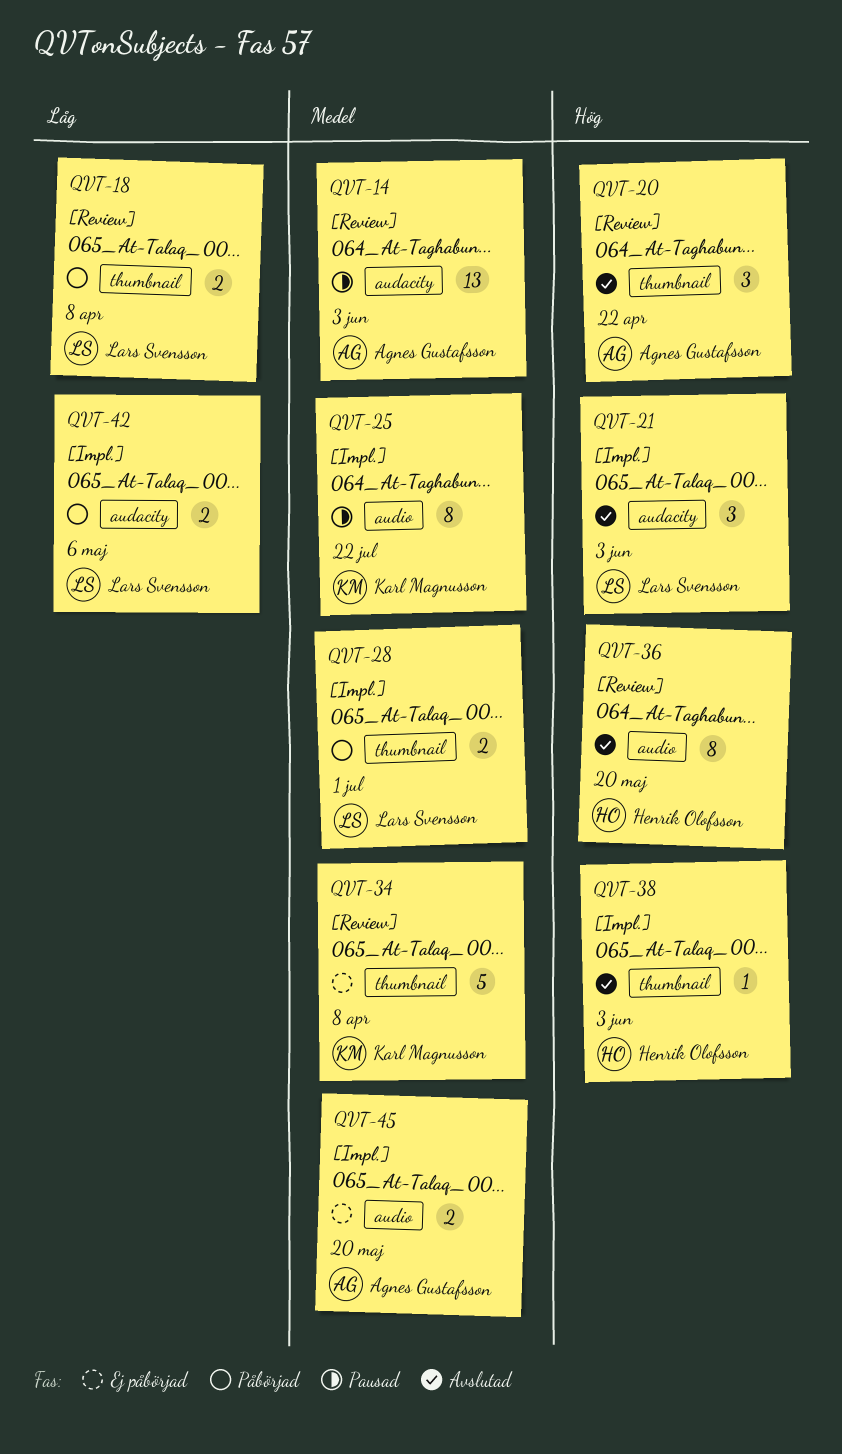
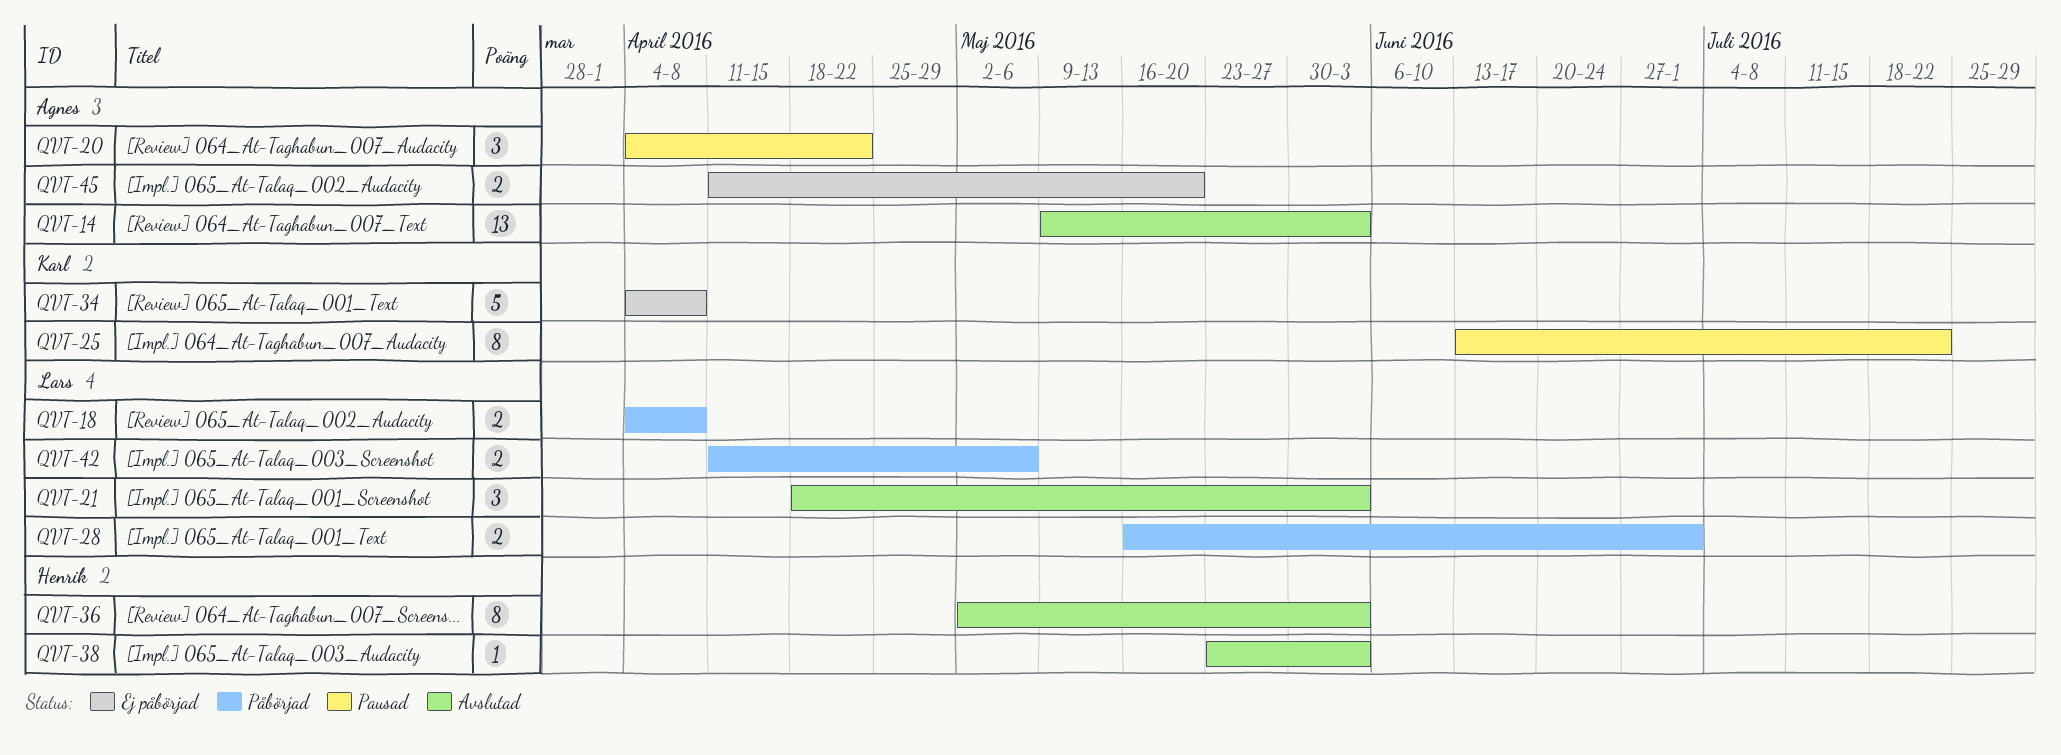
QVT-14, status: Pausad -> Avslutad
QVT-20, status: Avslutad -> Pausad
QVT-36, due: May 20 -> Jun 3

